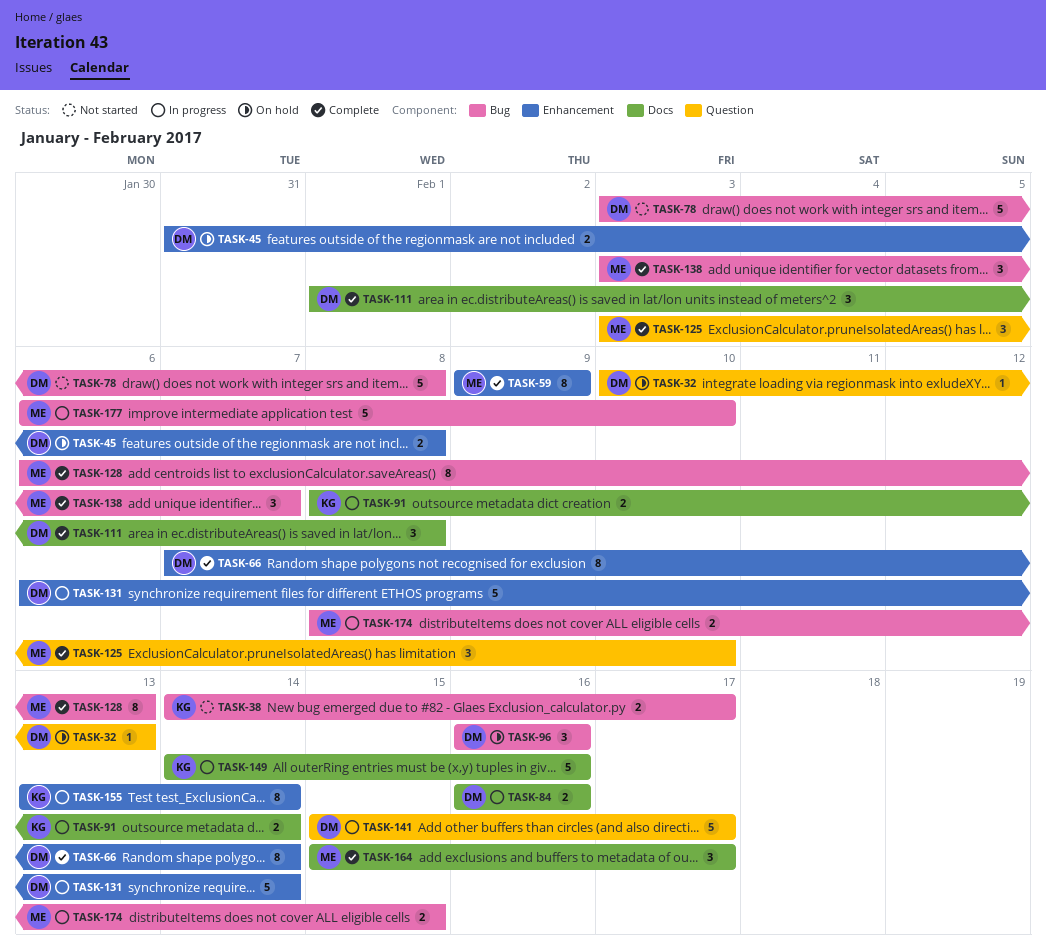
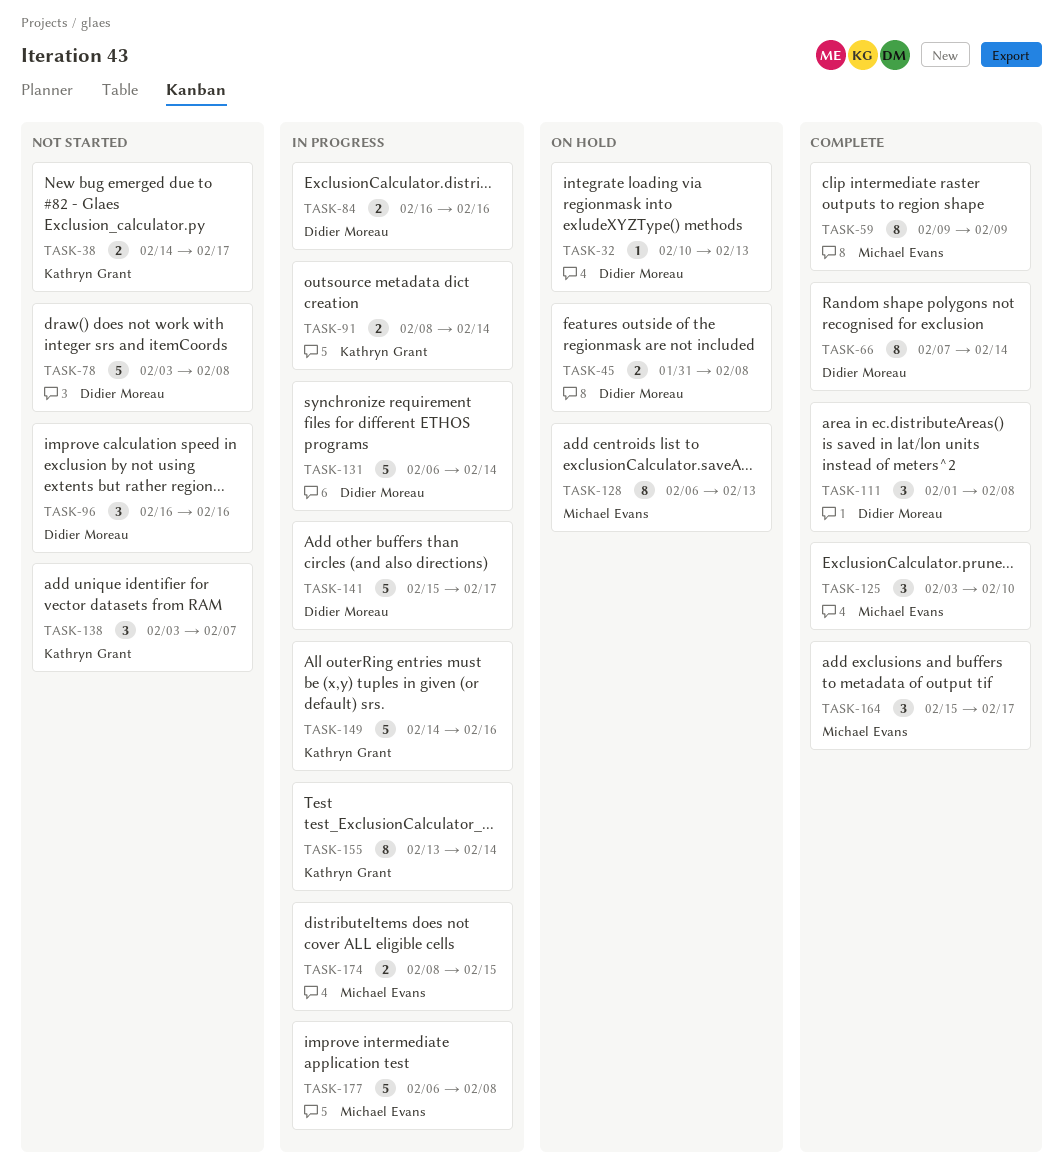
TASK-96, status: On hold -> Not started
TASK-128, status: Complete -> On hold
TASK-138, status: Complete -> Not started
TASK-138, owner: Michael Evans -> Kathryn Grant
TASK-177, due: Feb 10 -> Feb 8

